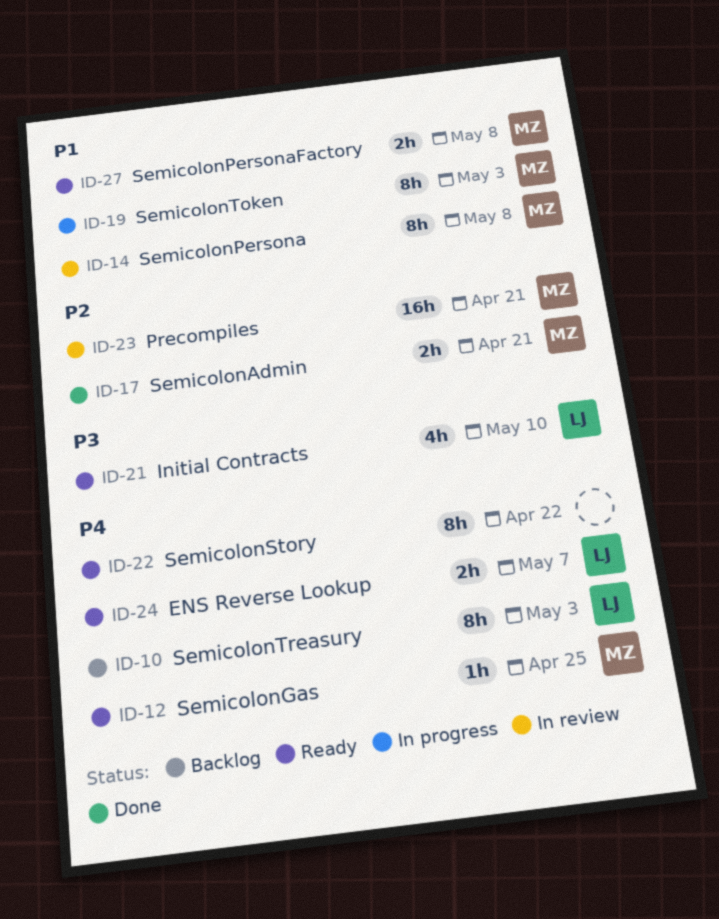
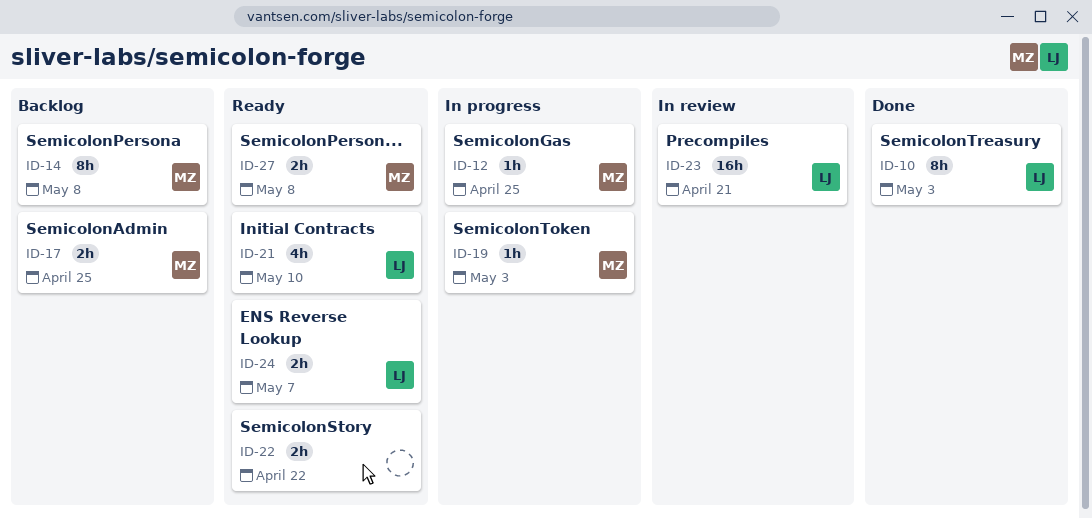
ID-10, status: Backlog -> Done
ID-12, status: Ready -> In progress
ID-14, status: In review -> Backlog
ID-17, status: Done -> Backlog
ID-17, due: Apr 21 -> Apr 25
ID-19, estimate: 8h -> 1h
ID-22, estimate: 8h -> 2h
ID-23, owner: MZ -> LJ

